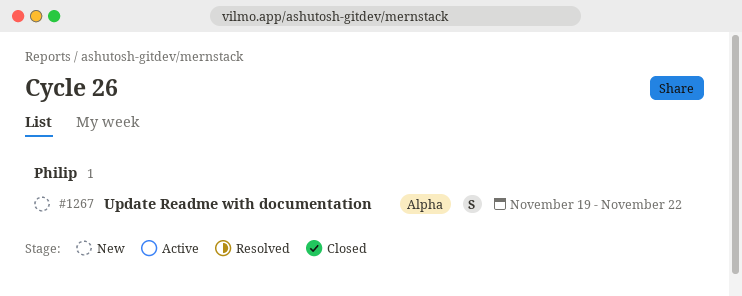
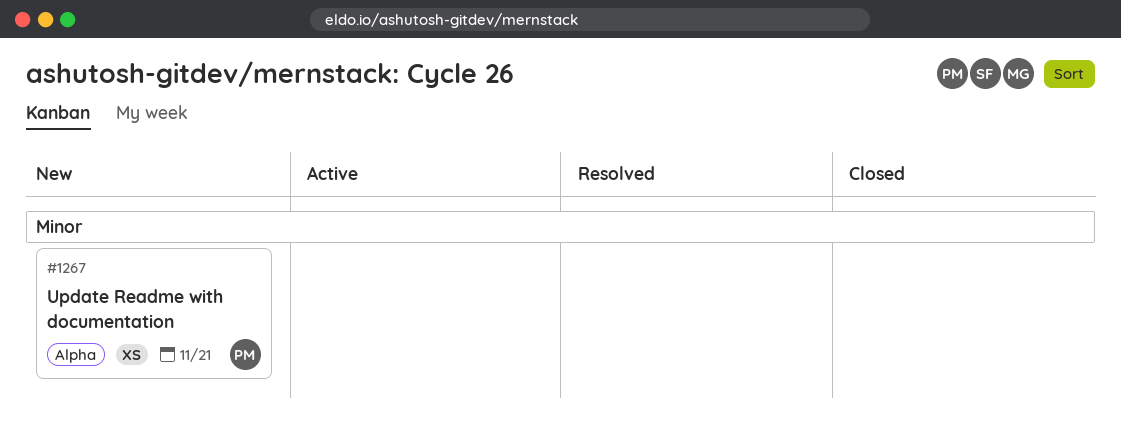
#1267, estimate: S -> XS
#1267, due: Nov 22 -> Nov 21

